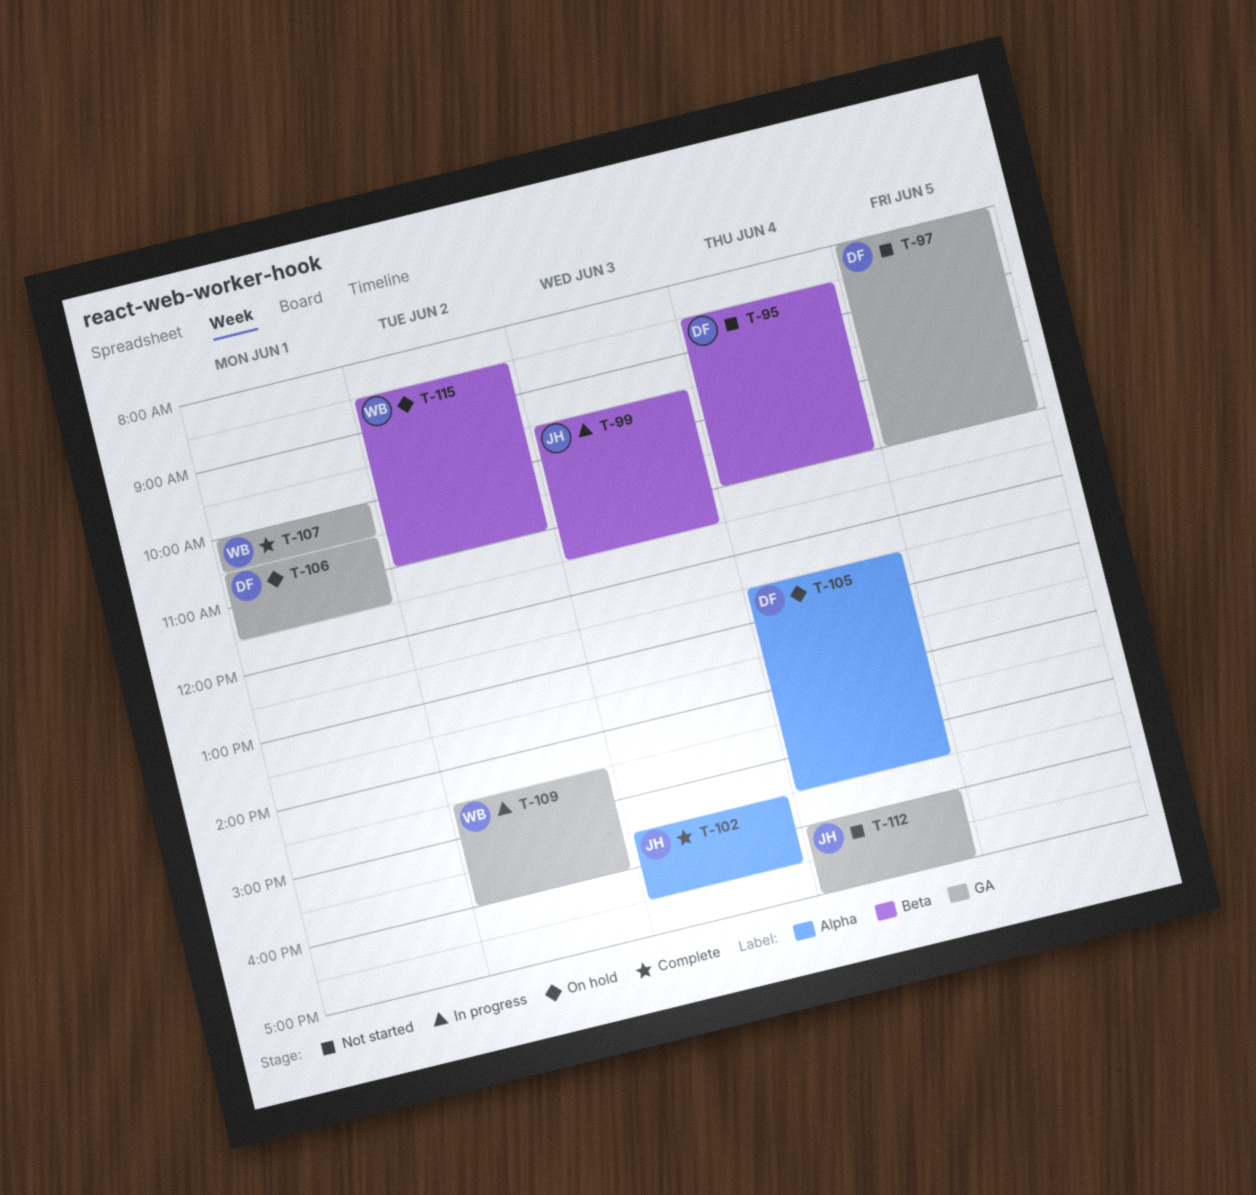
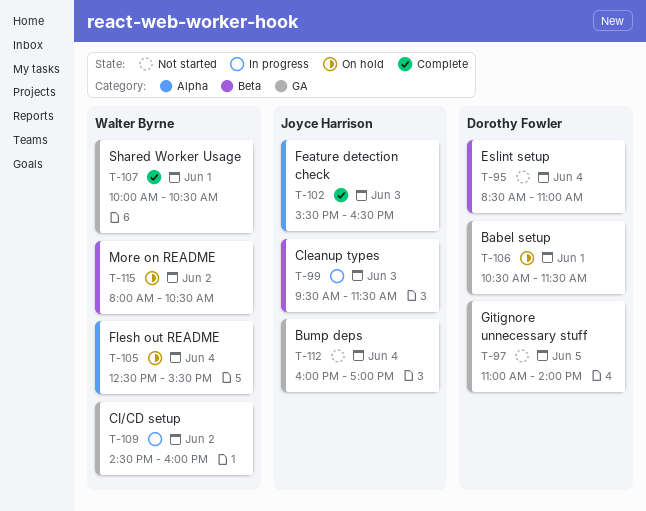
T-97, begins: 08:00 -> 11:00
T-97, ends: 11:00 -> 14:00
T-105, owner: Dorothy Fowler -> Walter Byrne
T-115, begins: 08:30 -> 08:00
T-115, ends: 11:00 -> 10:30

